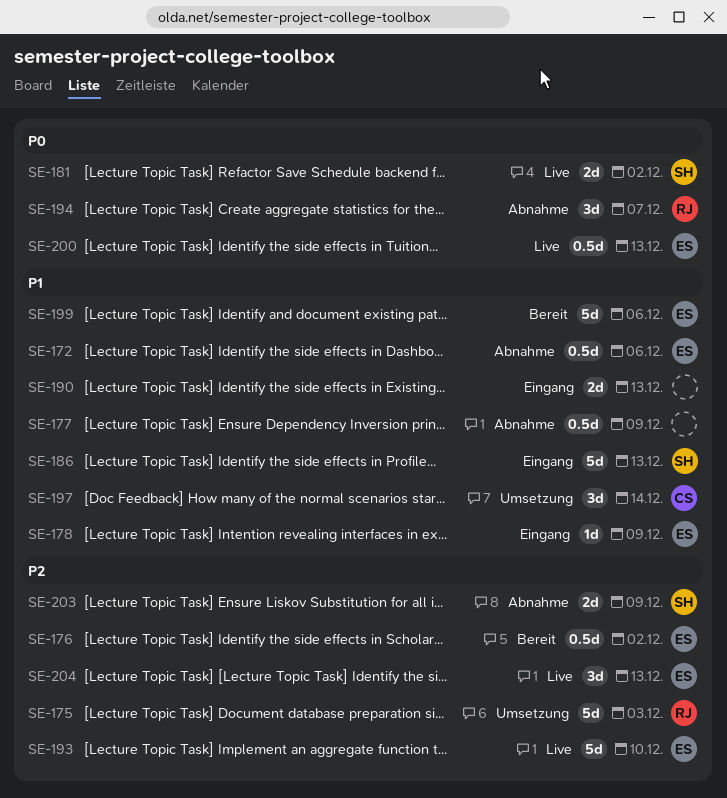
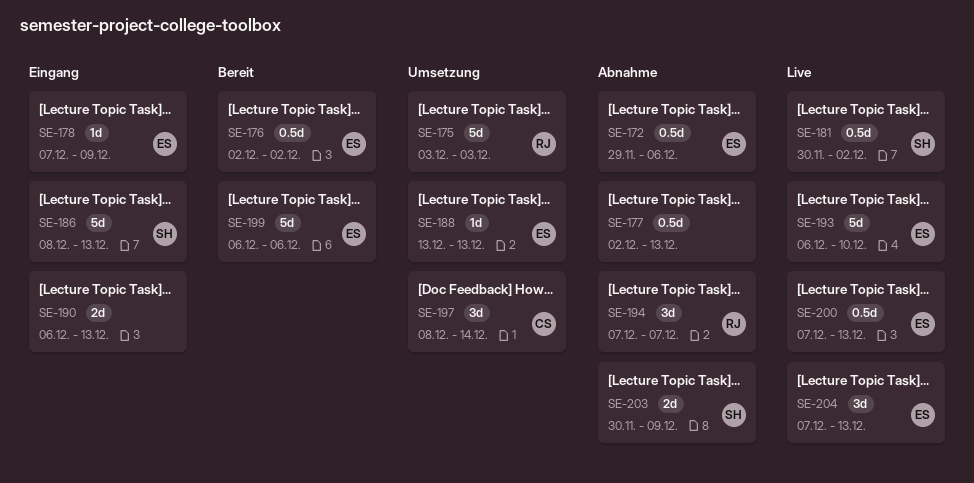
SE-177, due: Dec 9 -> Dec 13
SE-181, estimate: 2d -> 0.5d
SE-188: none -> present

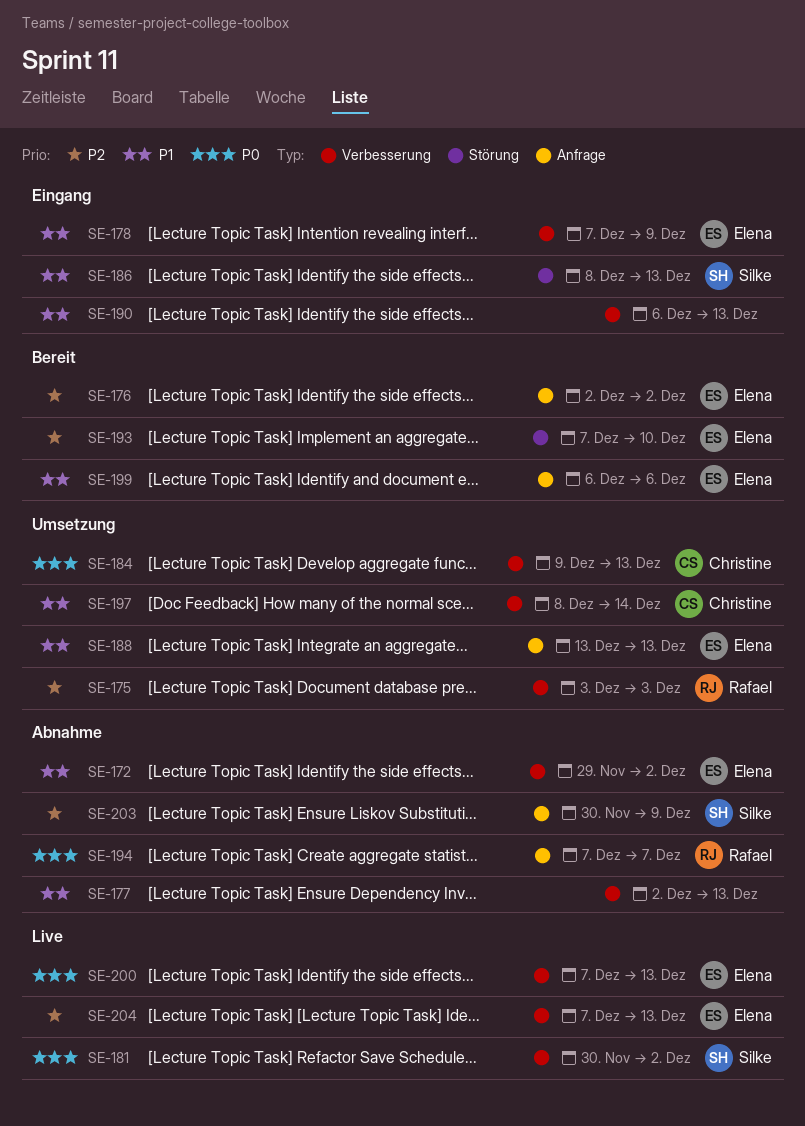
SE-172, due: Dec 6 -> Dec 2
SE-184: none -> present
SE-193, status: Live -> Bereit
SE-193, start: Dec 6 -> Dec 7

